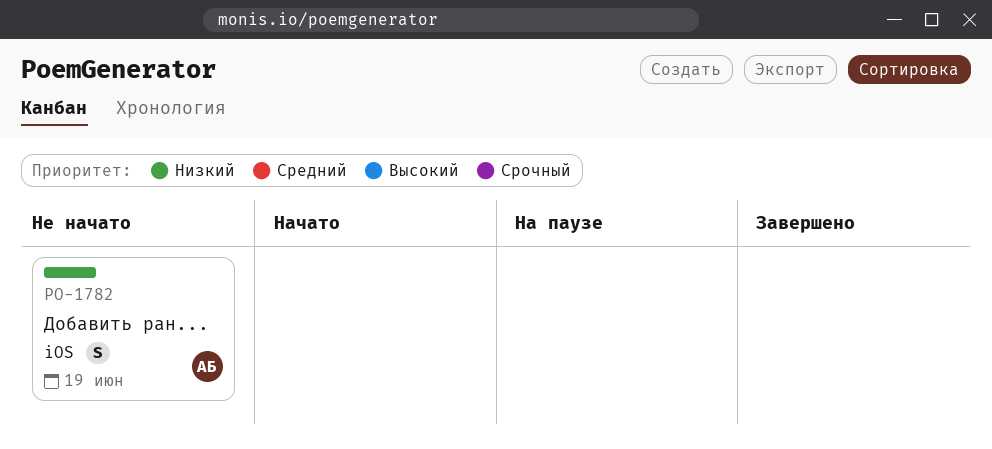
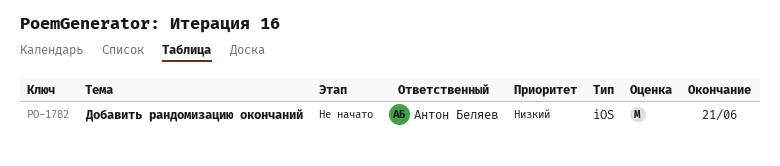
PO-1782, estimate: S -> M
PO-1782, due: Jun 19 -> Jun 21

